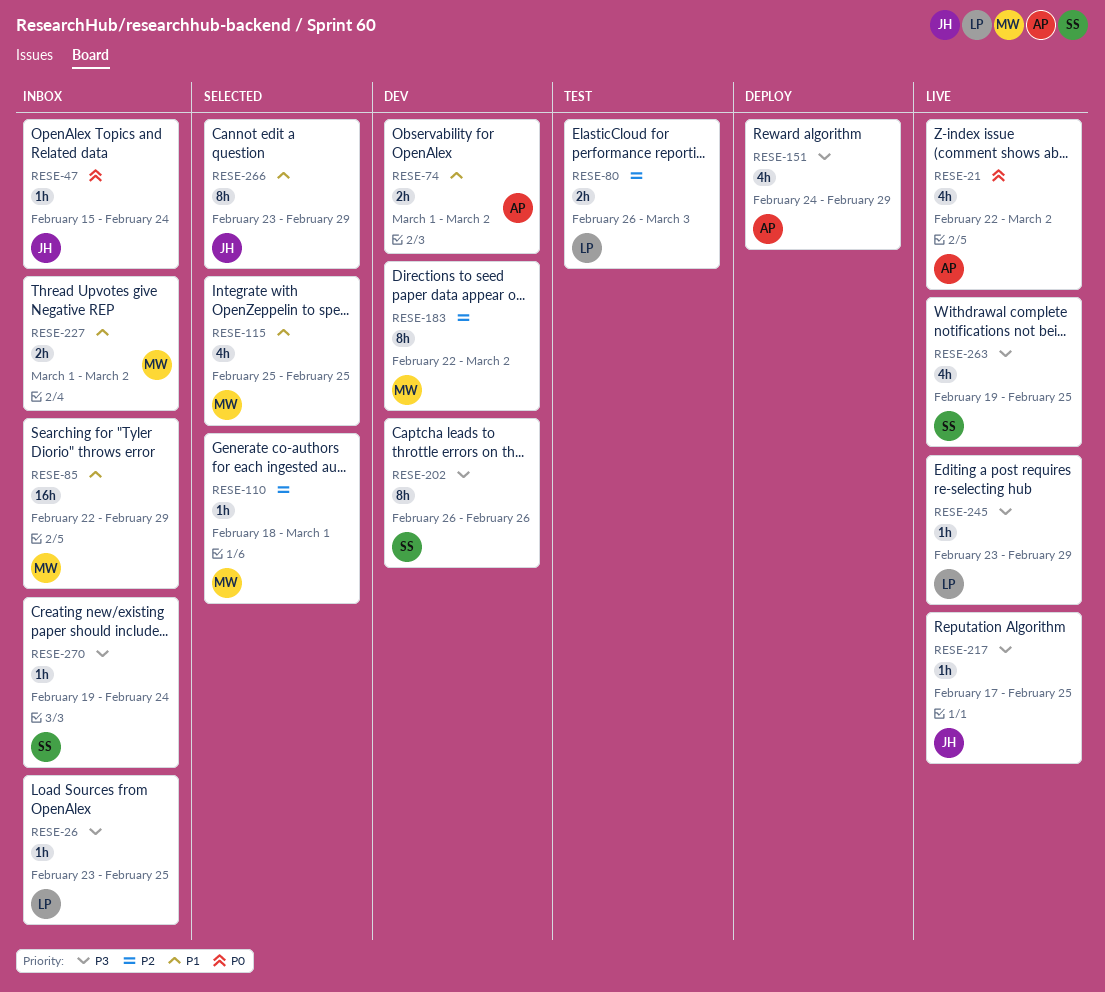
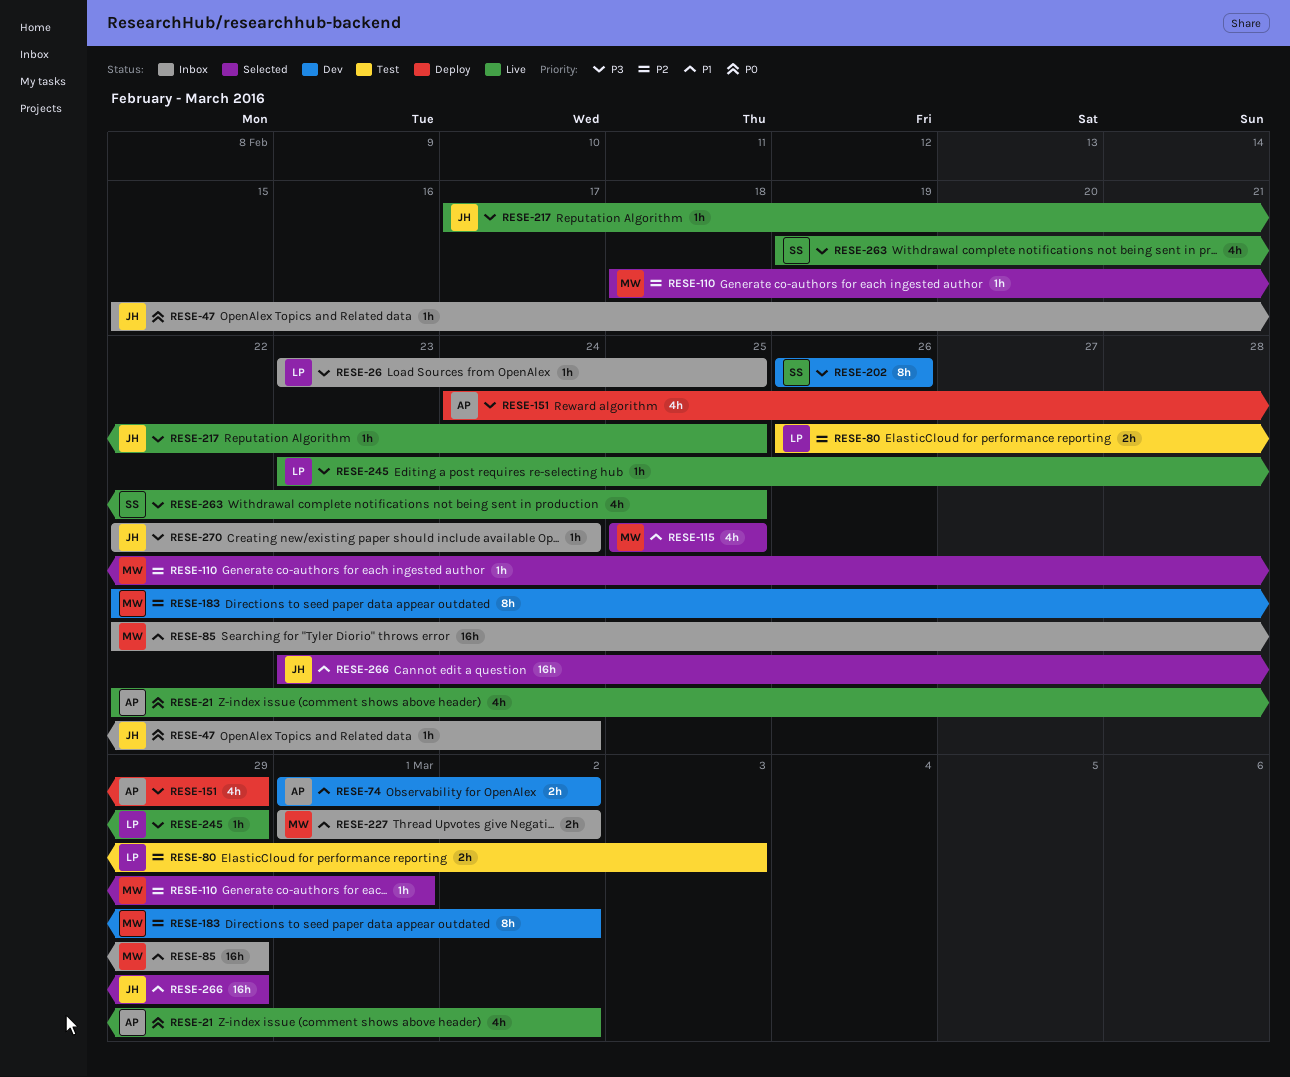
RESE-266, estimate: 8h -> 16h
RESE-270, owner: SS -> JH
RESE-270, start: Feb 19 -> Feb 22

